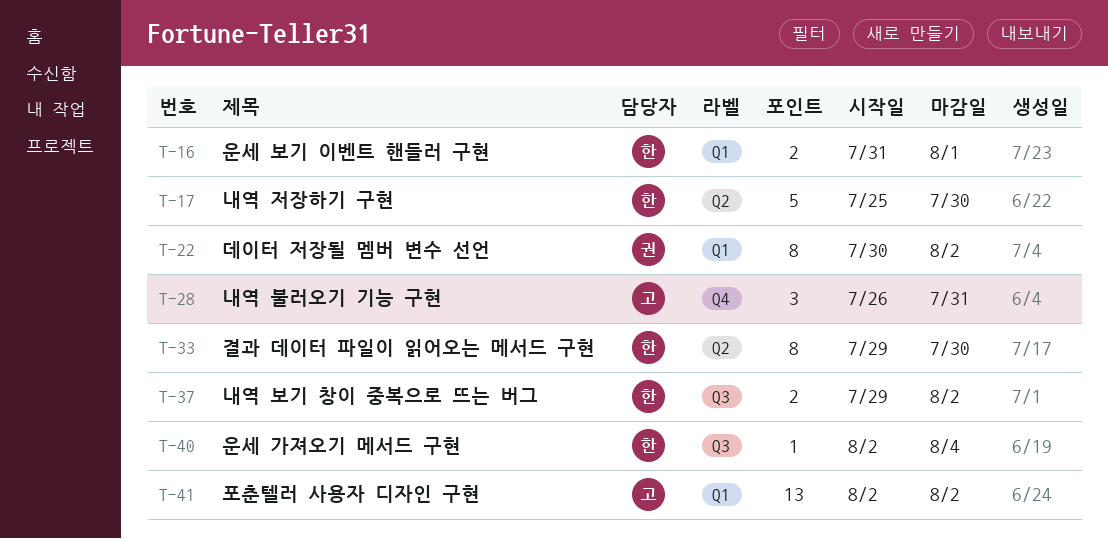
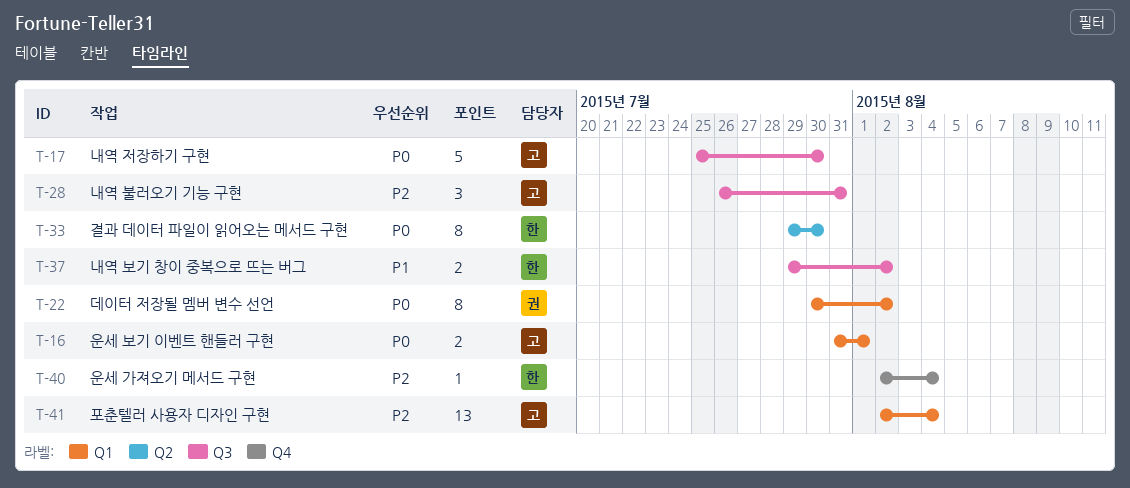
T-16, owner: 한 -> 고
T-17, owner: 한 -> 고
T-17, label: Q2 -> Q3
T-28, label: Q4 -> Q3
T-40, label: Q3 -> Q4
T-41, due: Aug 2 -> Aug 4

